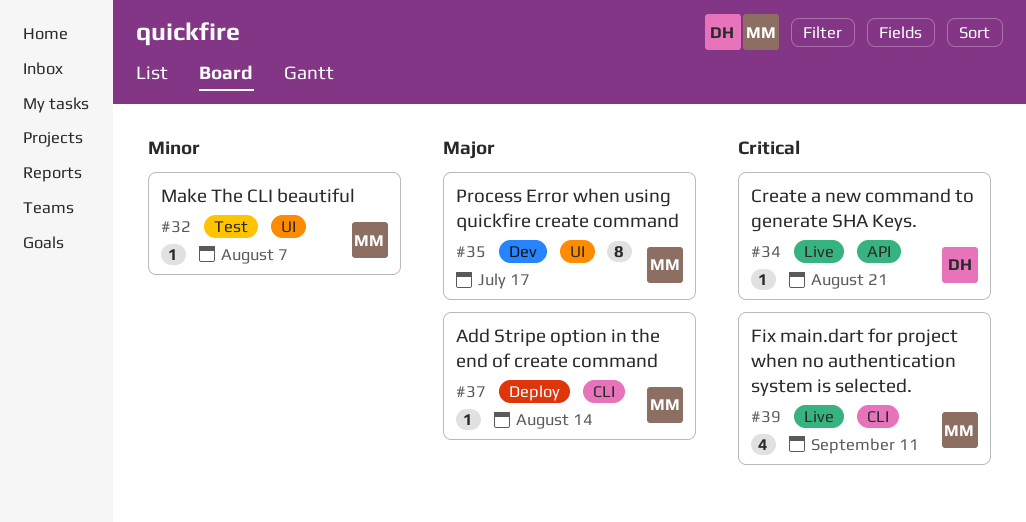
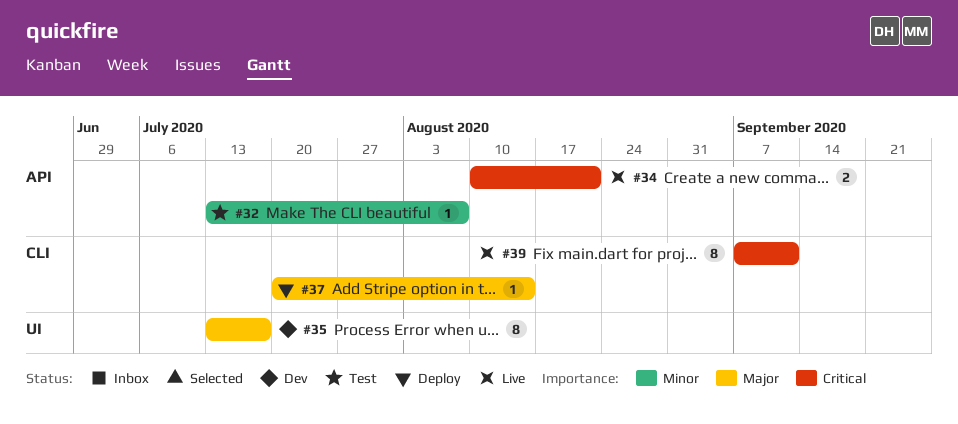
#32, label: UI -> API
#34, estimate: 1 -> 2
#39, estimate: 4 -> 8

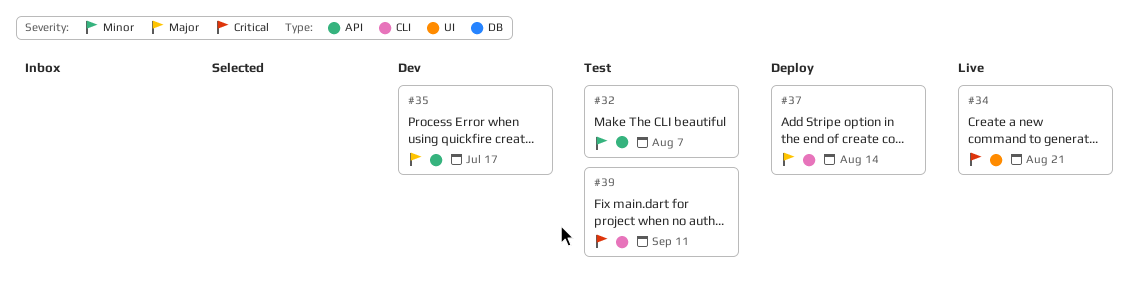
#34, label: API -> UI
#35, label: UI -> API
#39, status: Live -> Test

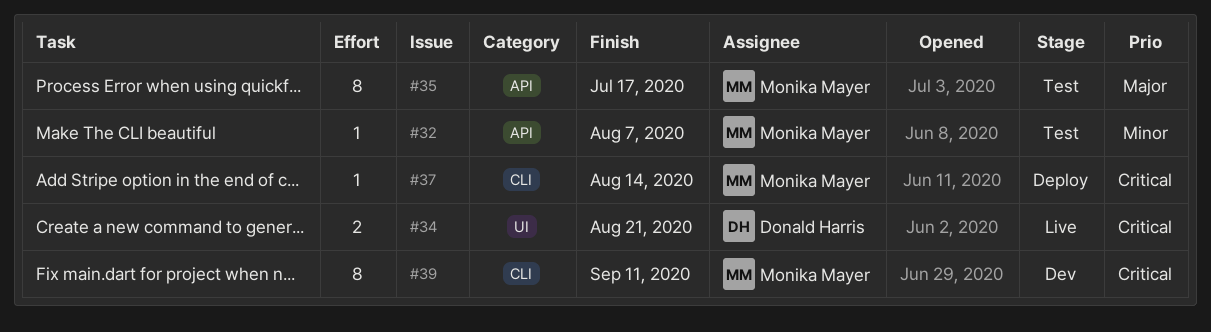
#35, status: Dev -> Test
#37, priority: Major -> Critical
#39, status: Test -> Dev

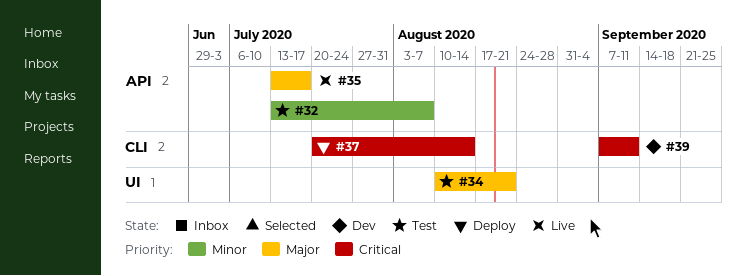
#34, status: Live -> Test
#34, priority: Critical -> Major
#35, status: Test -> Live

